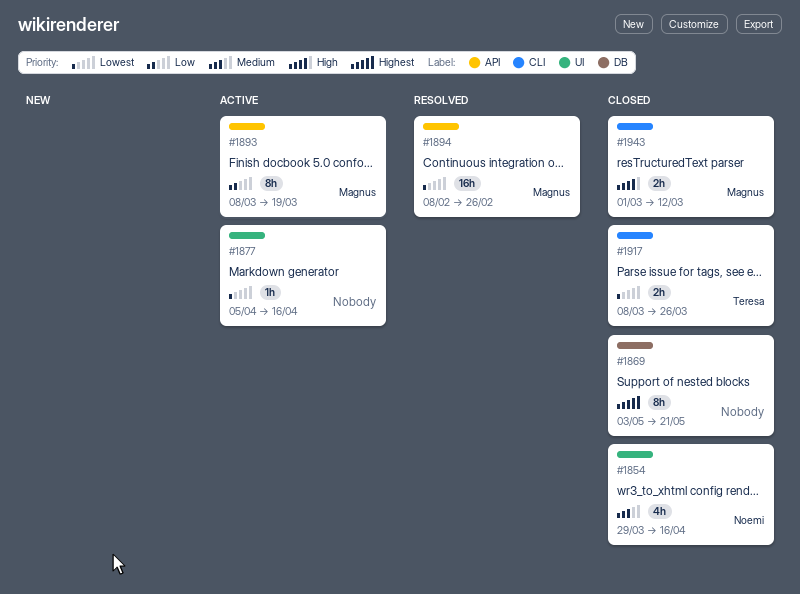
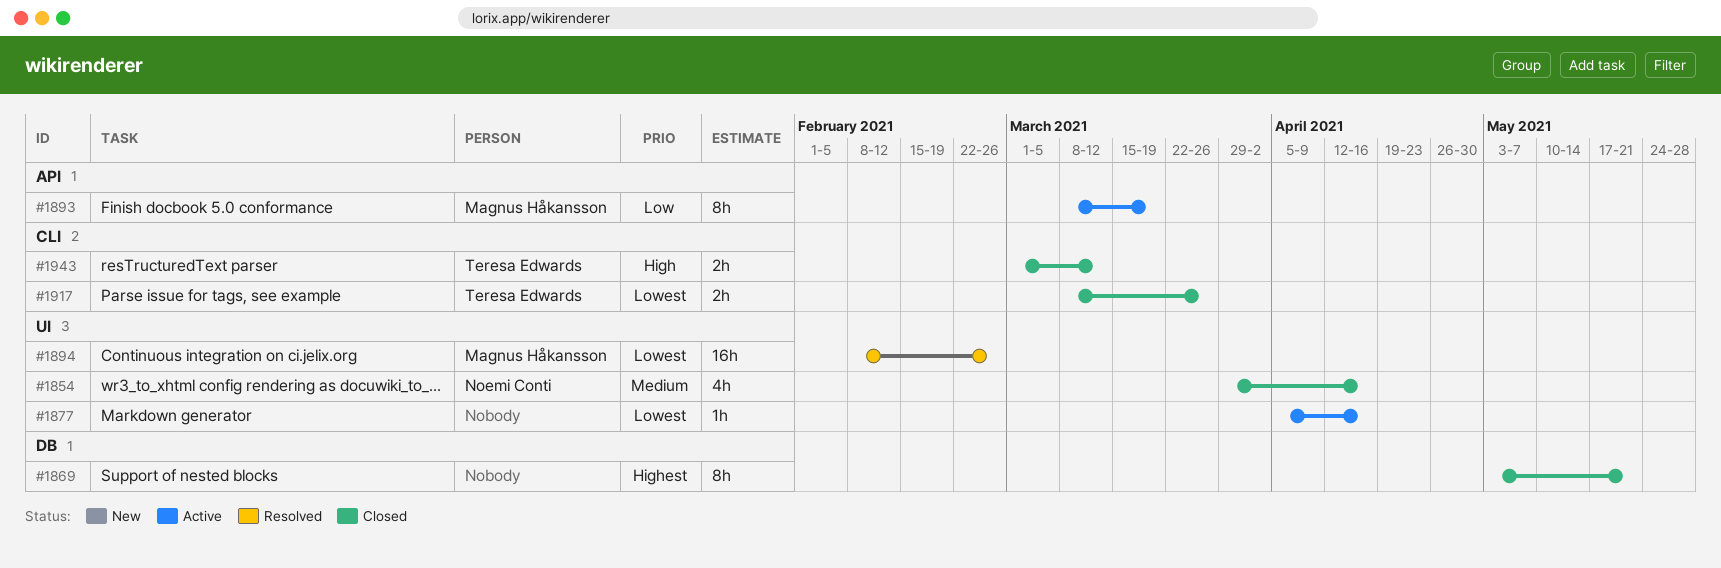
#1894, label: API -> UI
#1943, owner: Magnus Håkansson -> Teresa Edwards

